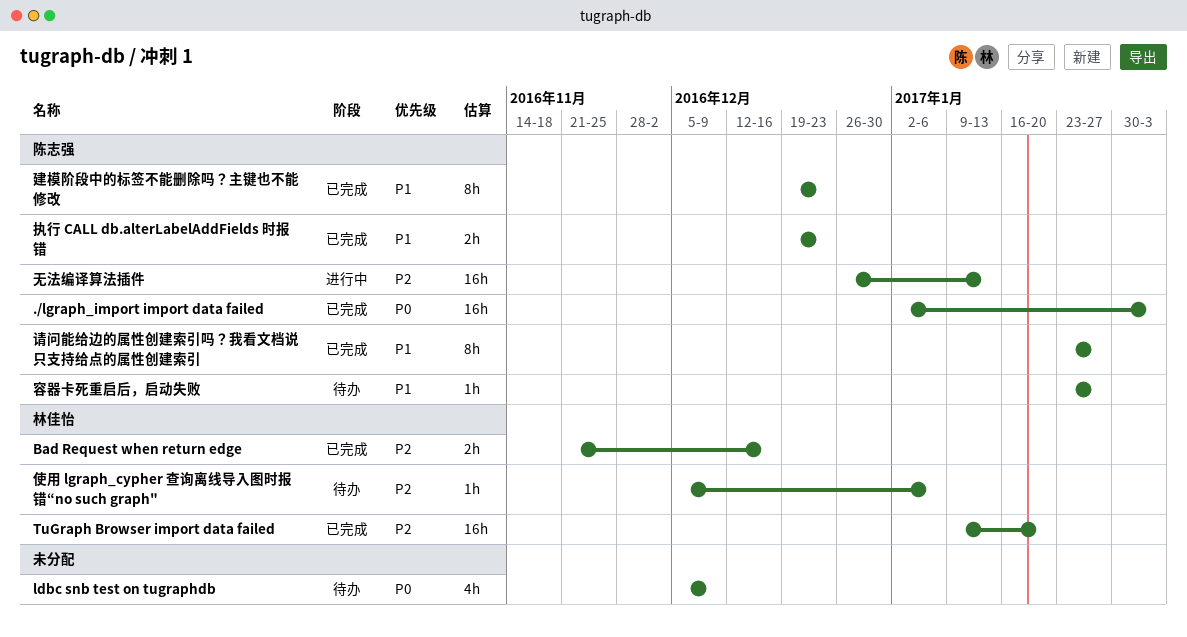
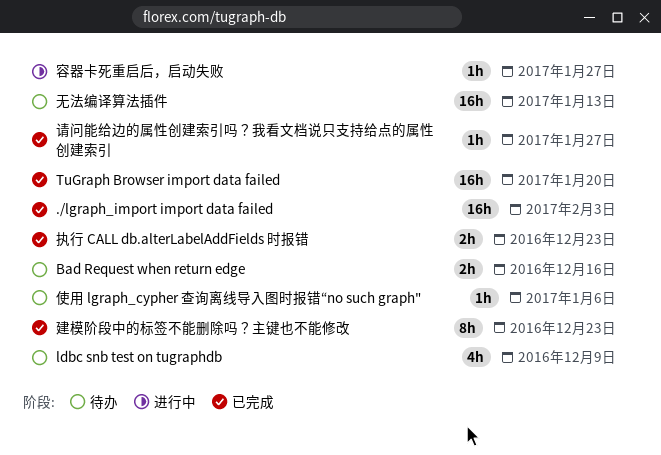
Bad Request when return edge, status: 已完成 -> 待办
容器卡死重启后，启动失败, status: 待办 -> 进行中
无法编译算法插件, status: 进行中 -> 待办
请问能给边的属性创建索引吗？我看文档说只支持给点的属性创建索引, estimate: 8h -> 1h

